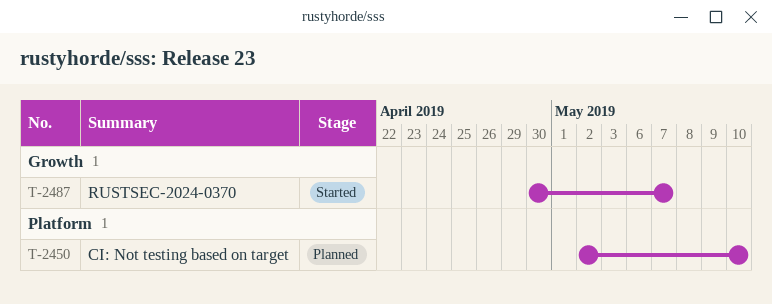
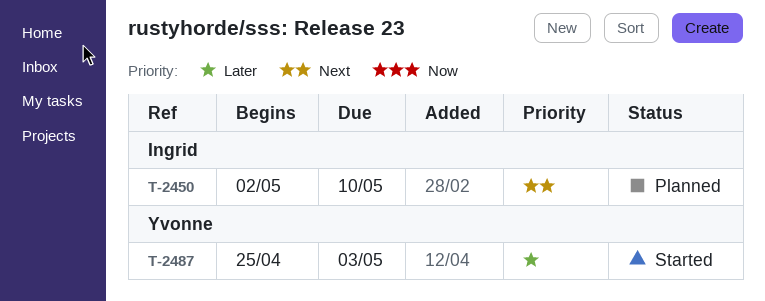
T-2487, start: Apr 30 -> Apr 25
T-2487, due: May 7 -> May 3

